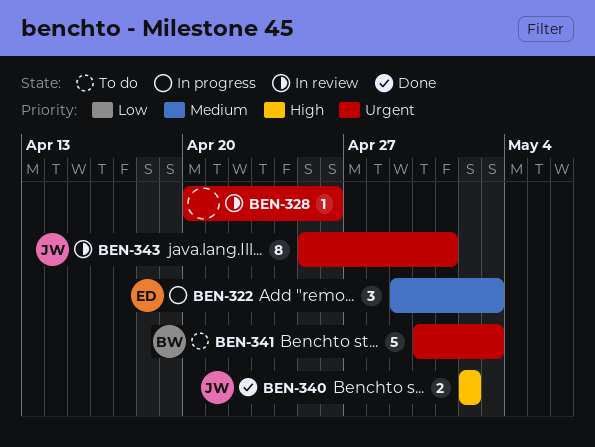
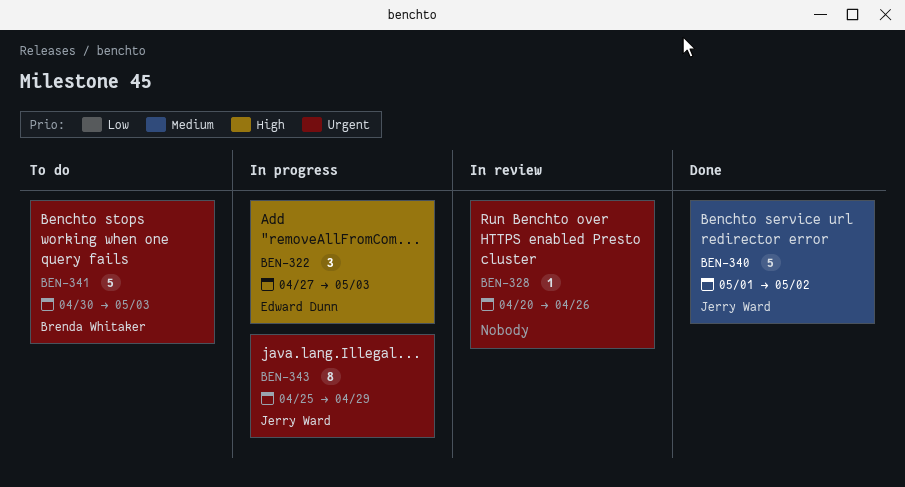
BEN-322, priority: Medium -> High
BEN-322, start: Apr 29 -> Apr 27
BEN-340, priority: High -> Medium
BEN-340, estimate: 2 -> 5
BEN-340, start: May 2 -> May 1
BEN-343, status: In review -> In progress
BEN-343, due: May 1 -> Apr 29

